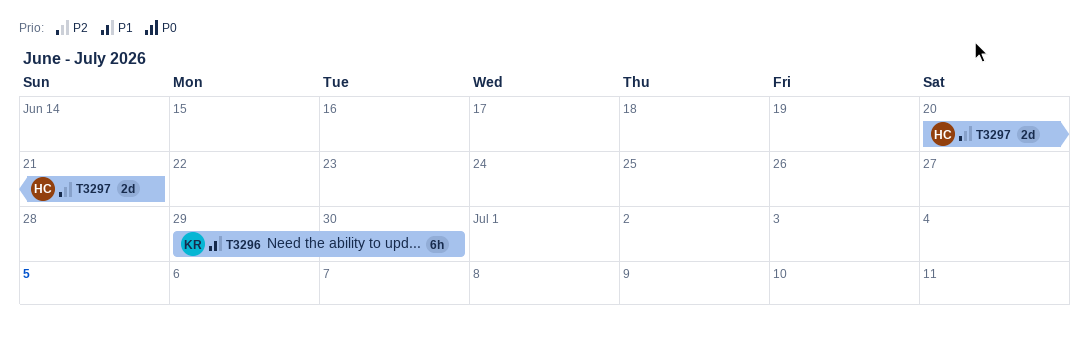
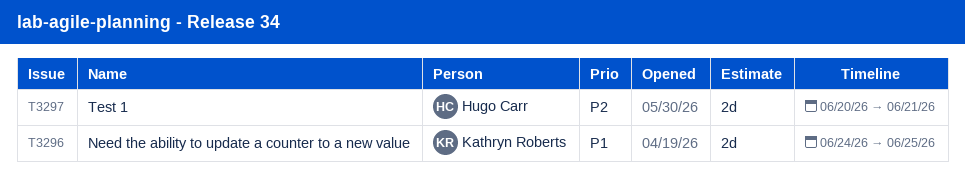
T3296, estimate: 6h -> 2d
T3296, start: Jun 29 -> Jun 24
T3296, due: Jun 30 -> Jun 25

